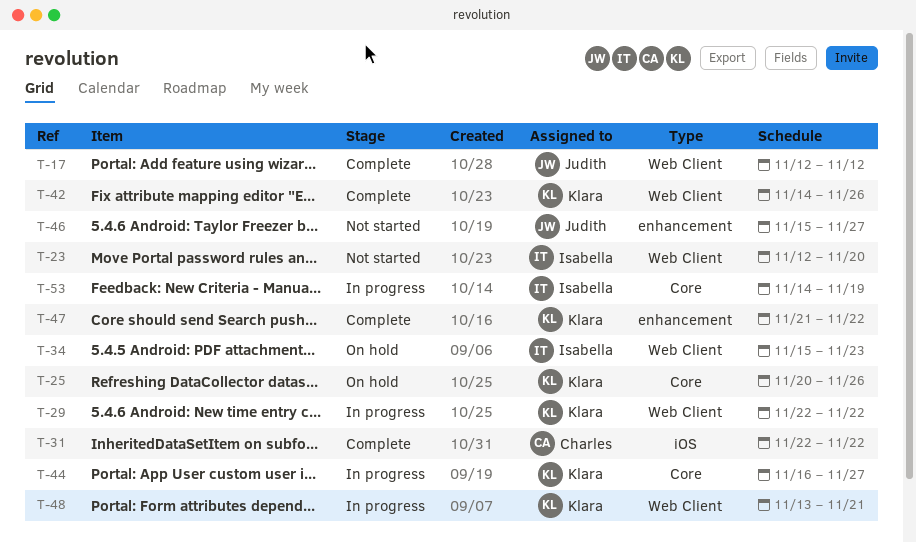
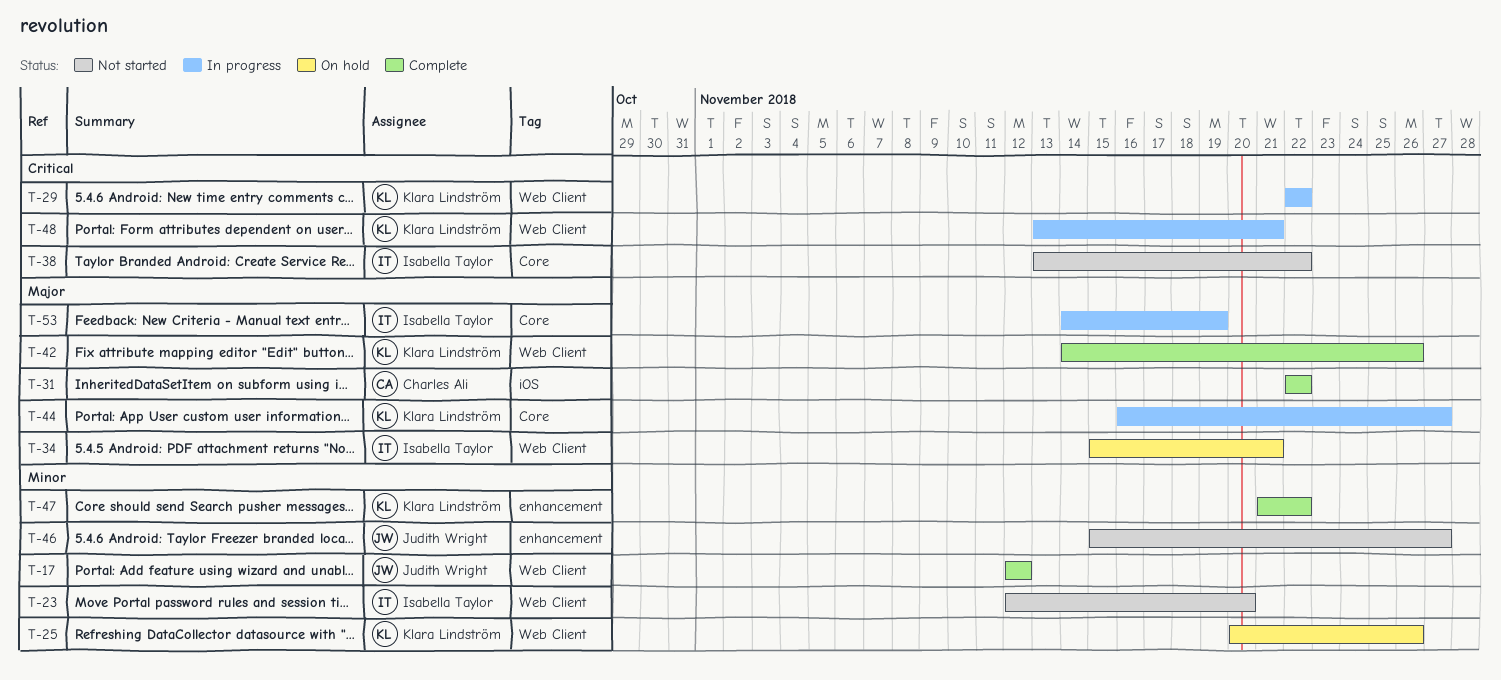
T-25, label: Core -> Web Client
T-34, due: Nov 23 -> Nov 21
T-38: none -> present

